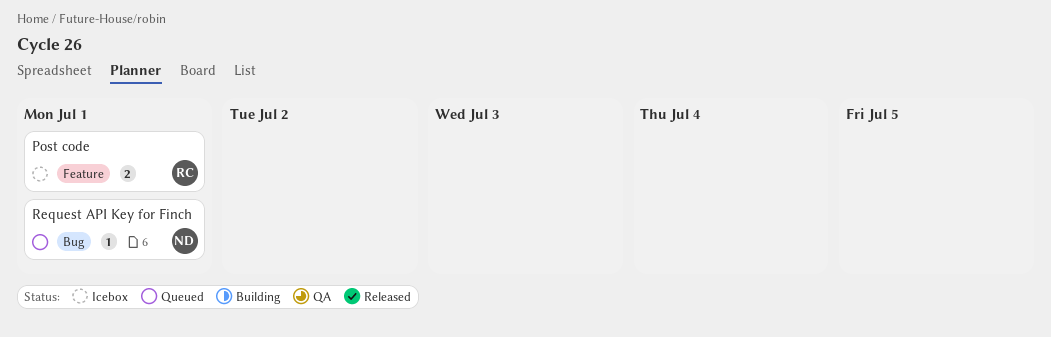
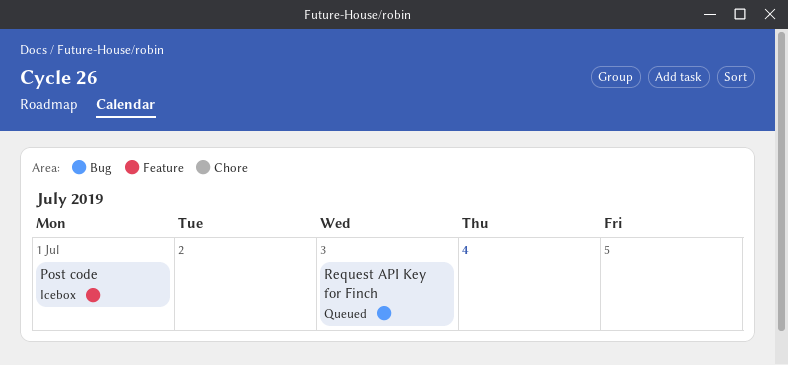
Request API Key for Finch, due: Jul 1 -> Jul 3

